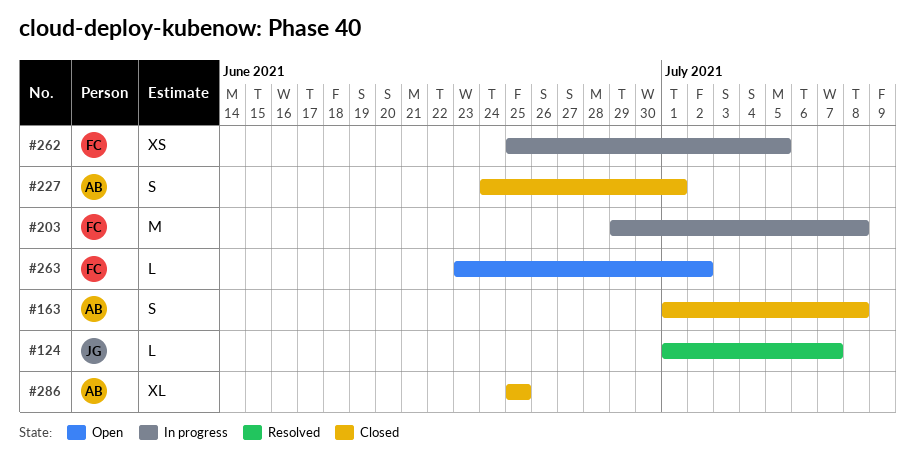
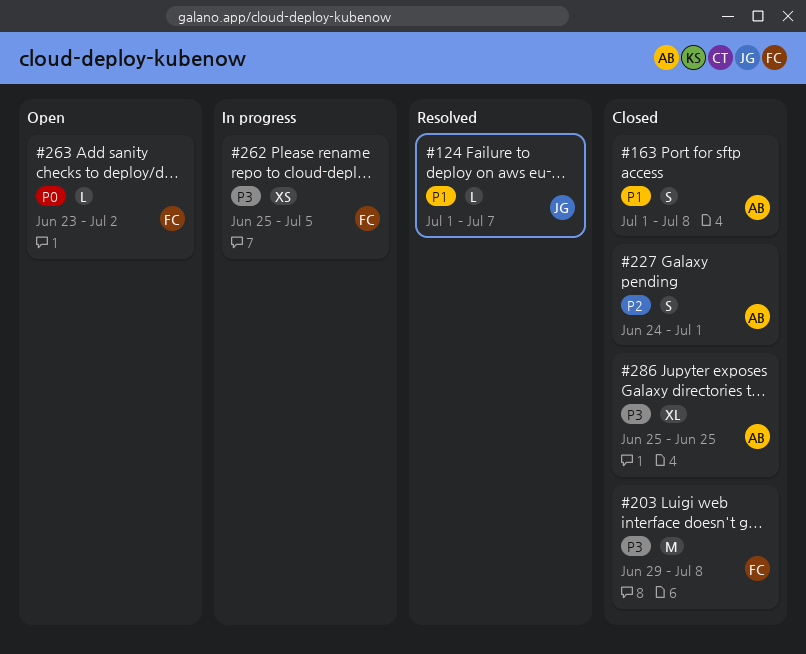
#203, status: In progress -> Closed

